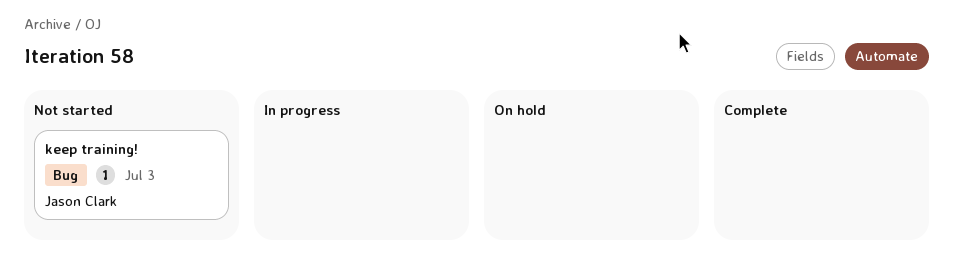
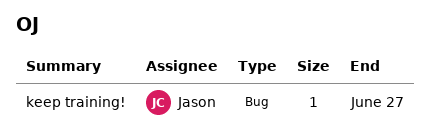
keep training!, due: Jul 3 -> Jun 27

